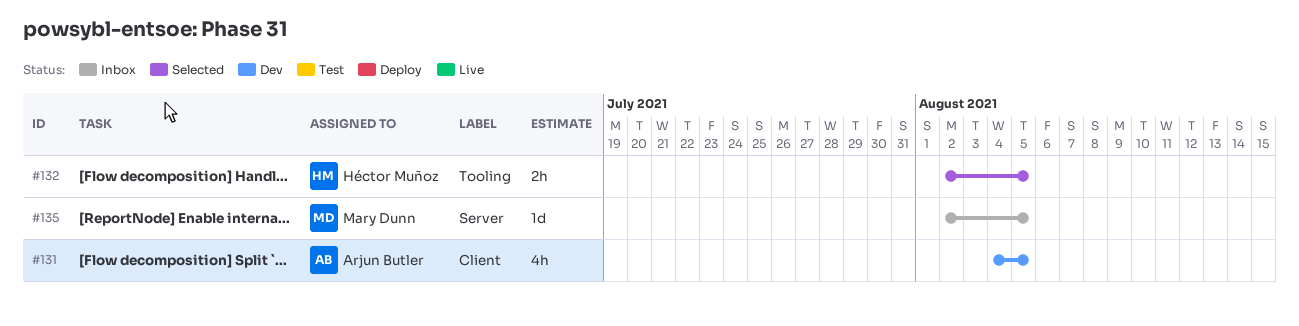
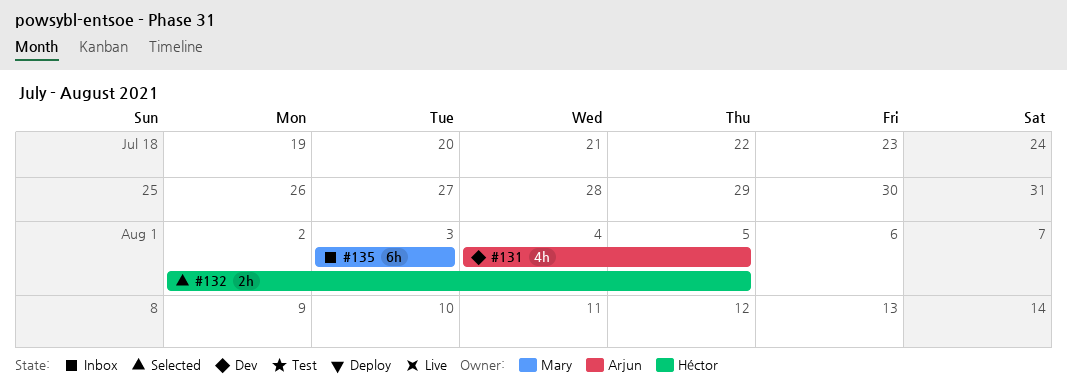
#135, estimate: 1d -> 6h
#135, start: Aug 2 -> Aug 3
#135, due: Aug 5 -> Aug 3

